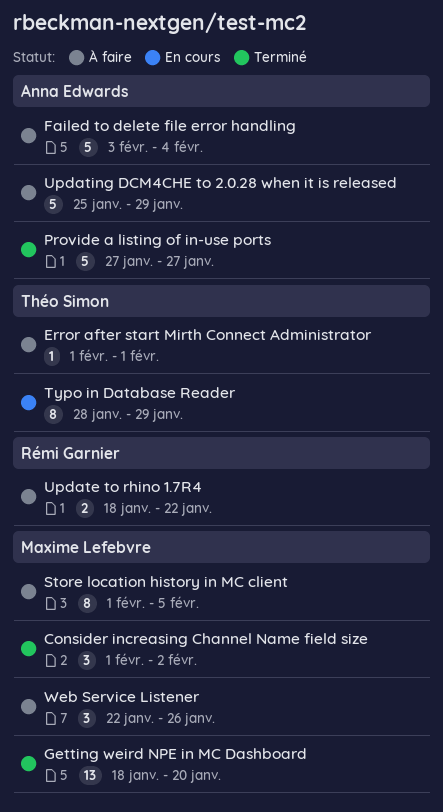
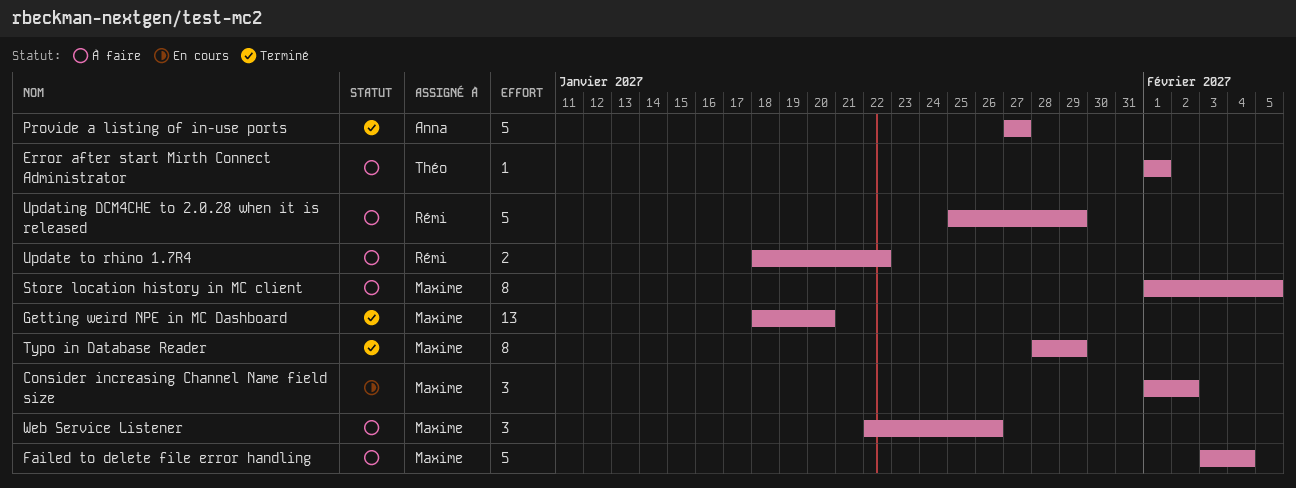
Consider increasing Channel Name field size, status: Terminé -> En cours
Failed to delete file error handling, owner: Anna Edwards -> Maxime Lefebvre
Typo in Database Reader, status: En cours -> Terminé
Typo in Database Reader, owner: Théo Simon -> Maxime Lefebvre
Updating DCM4CHE to 2.0.28 when it is released, owner: Anna Edwards -> Rémi Garnier

